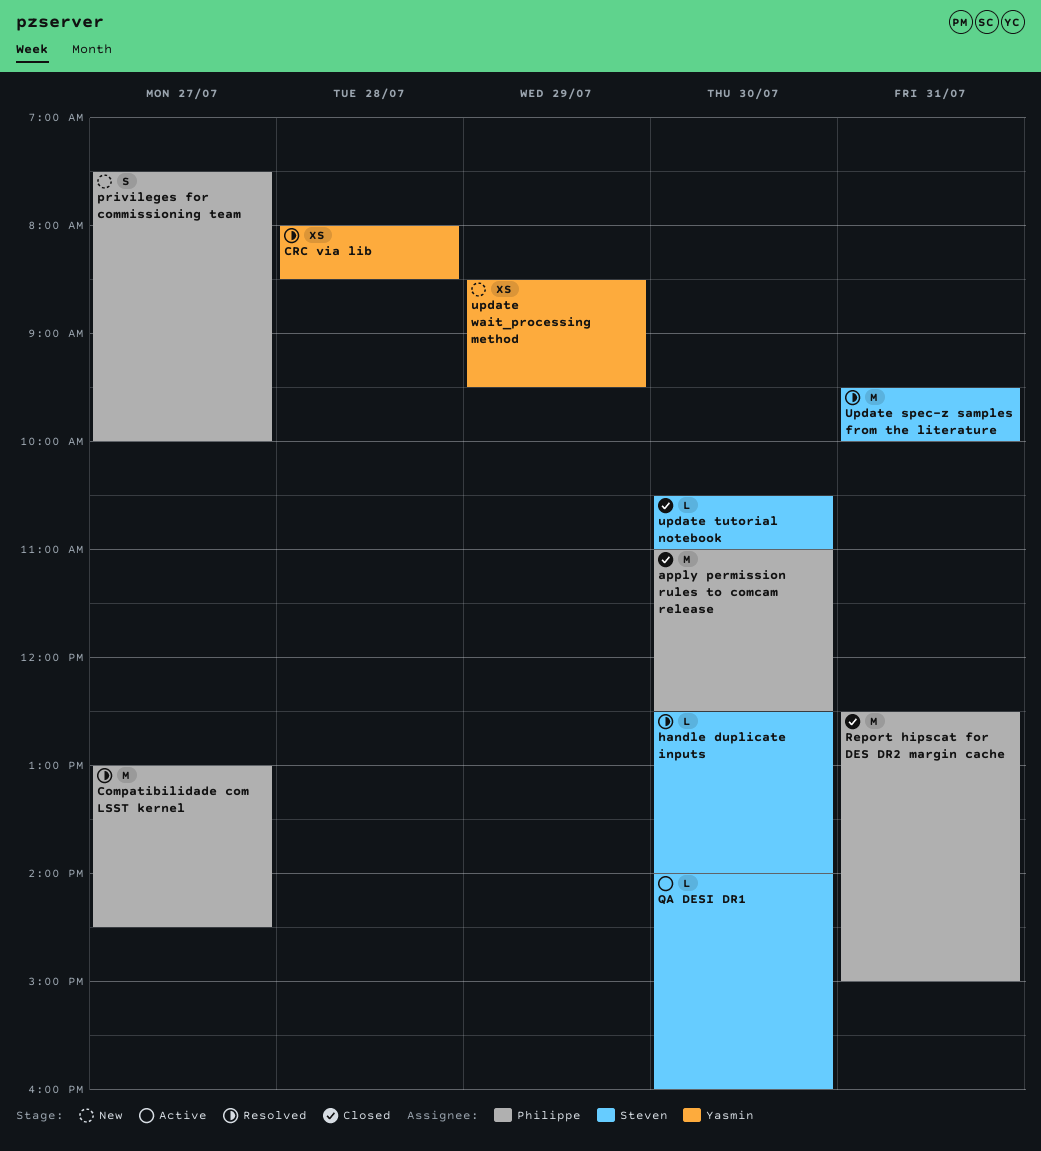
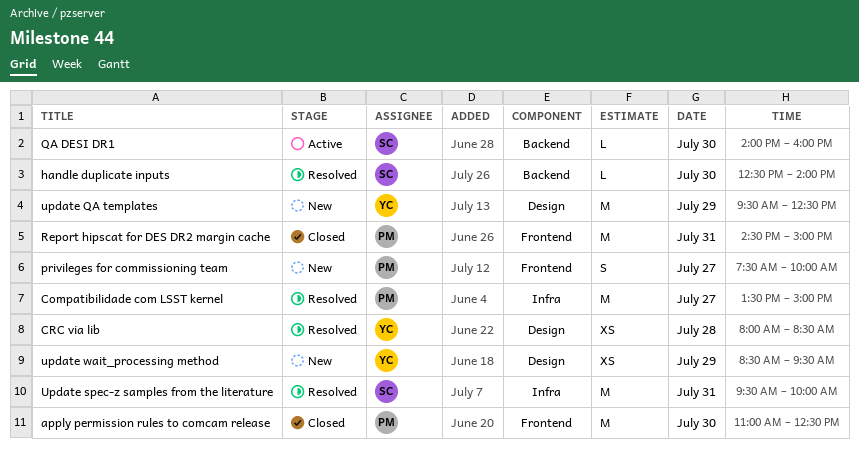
Compatibilidade com LSST kernel, begins: 13:00 -> 13:30
Compatibilidade com LSST kernel, ends: 14:30 -> 15:00
Report hipscat for DES DR2 margin cache, begins: 12:30 -> 14:30
update QA templates: none -> present
update tutorial notebook: present -> none

